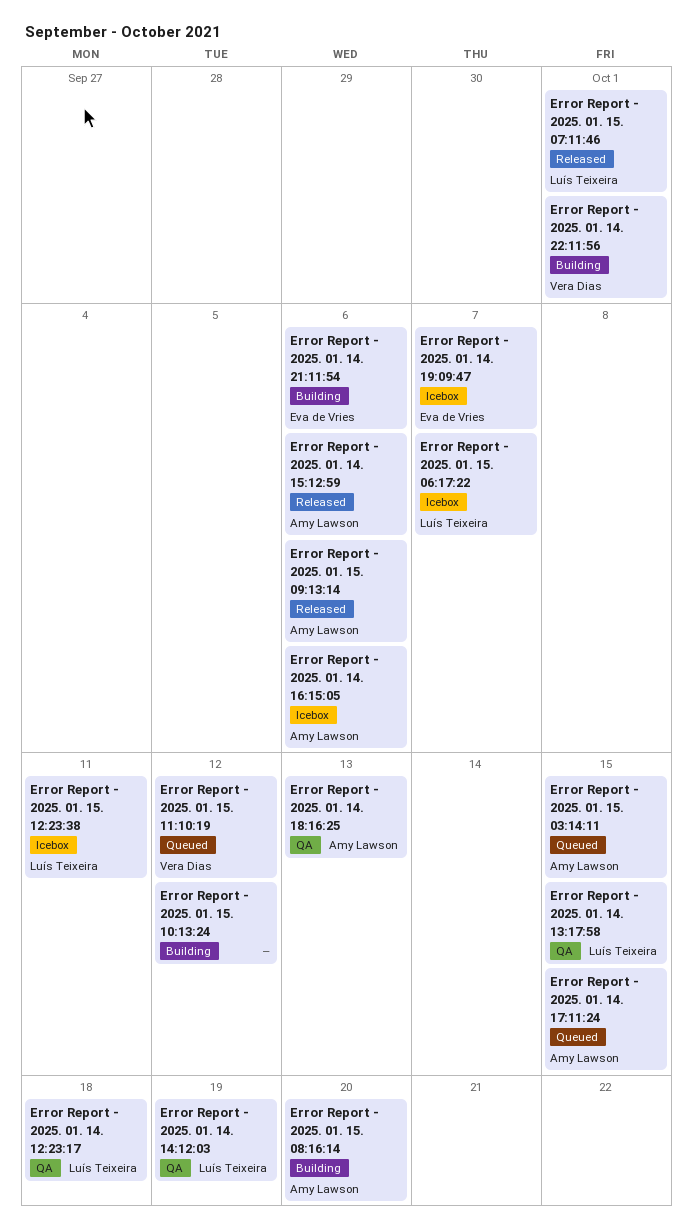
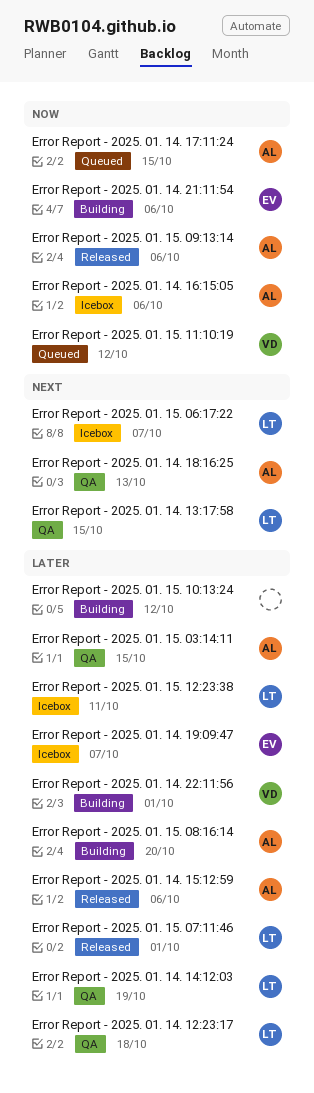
Error Report - 2025. 01. 15. 03:14:11, status: Queued -> QA

